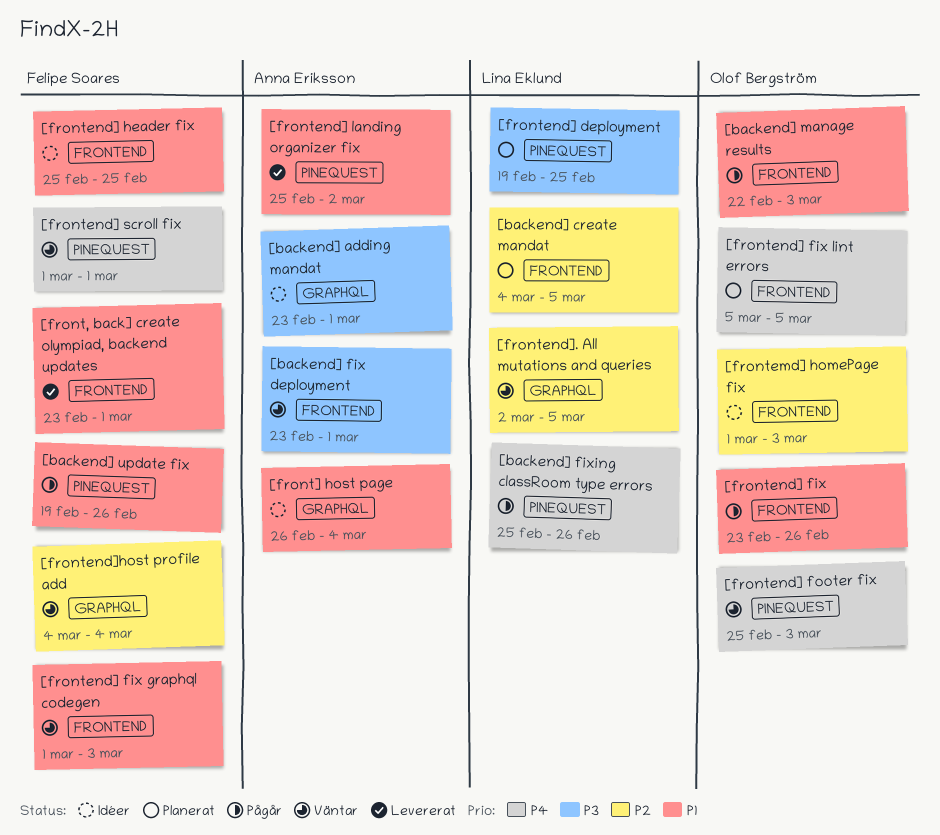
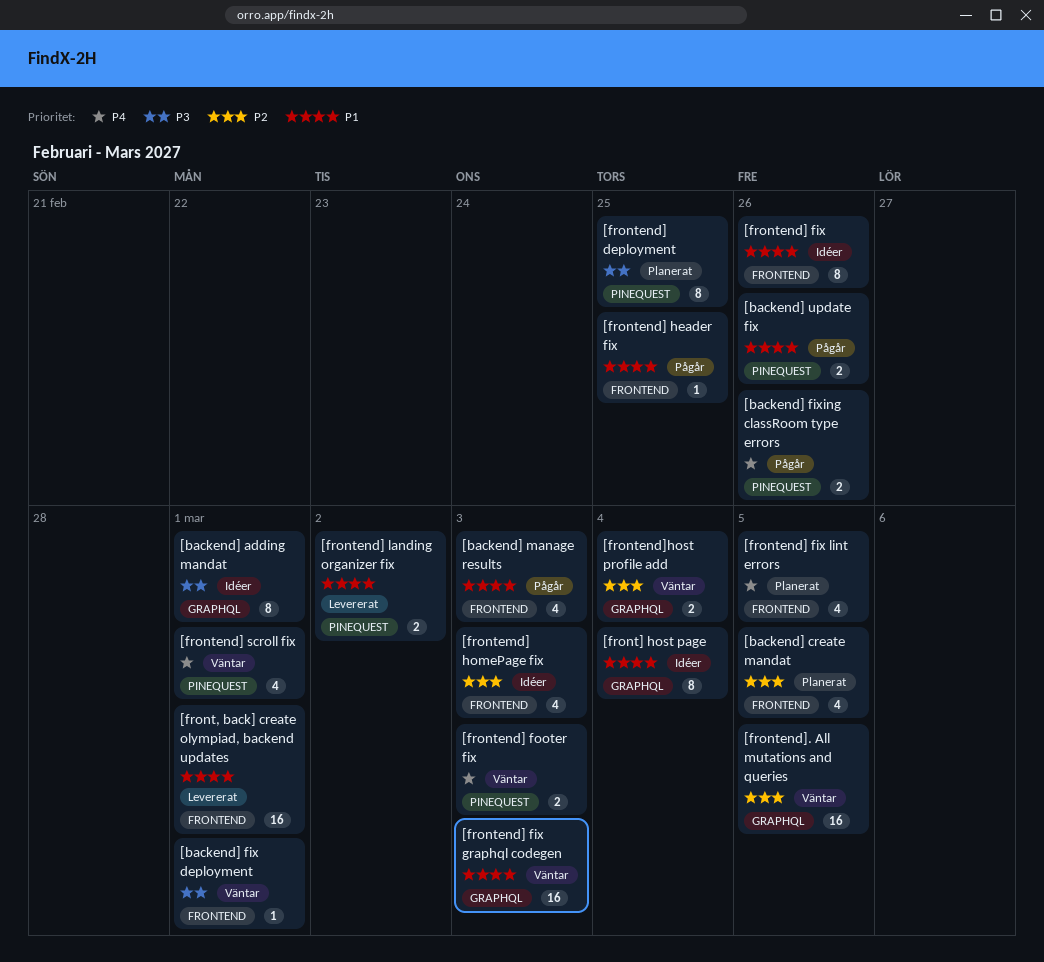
[frontend] fix, status: Pågår -> Idéer
[frontend] fix graphql codegen, label: FRONTEND -> GRAPHQL
[frontend] header fix, status: Idéer -> Pågår

